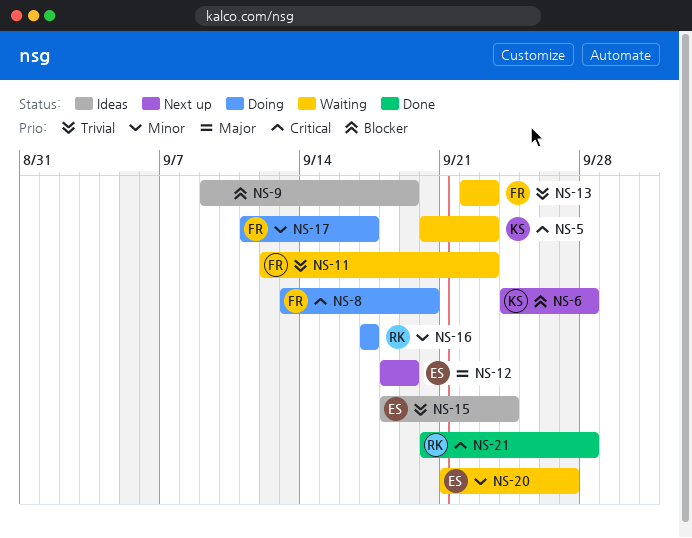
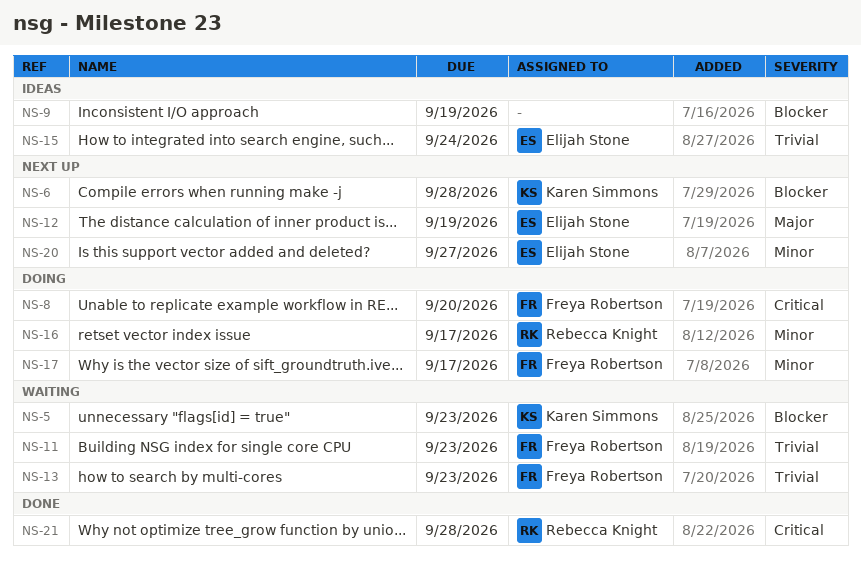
NS-5, priority: Critical -> Blocker
NS-20, status: Waiting -> Next up

